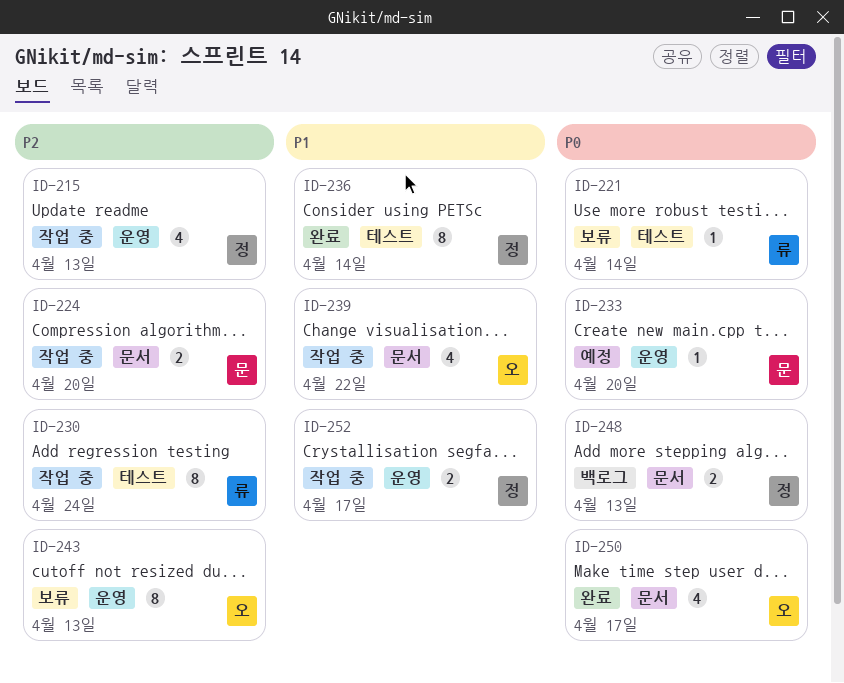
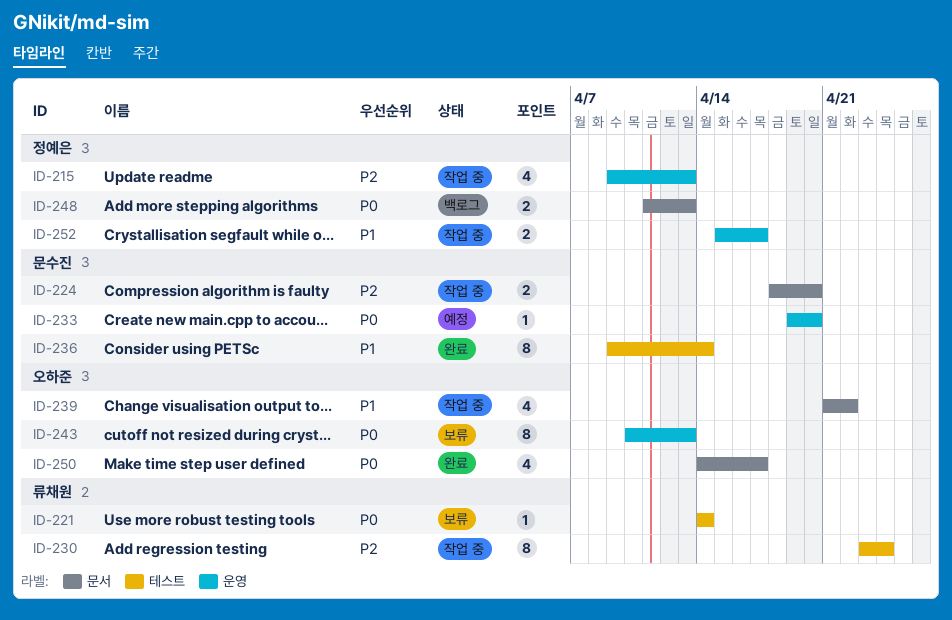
ID-236, owner: 정예은 -> 문수진
ID-243, priority: P2 -> P0

